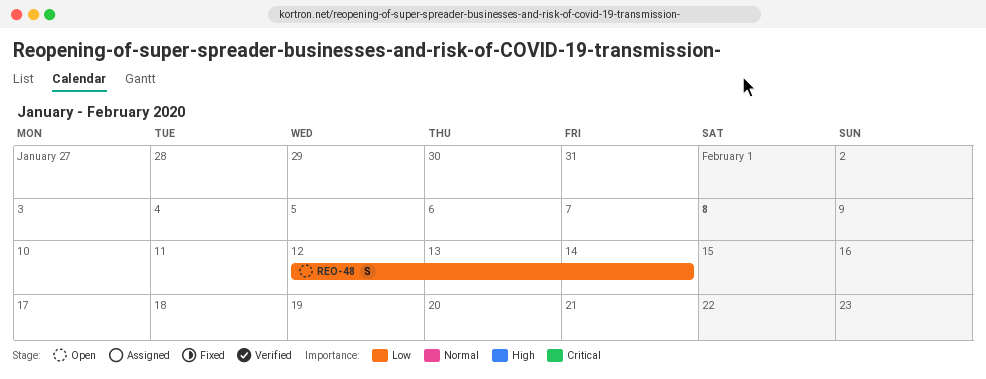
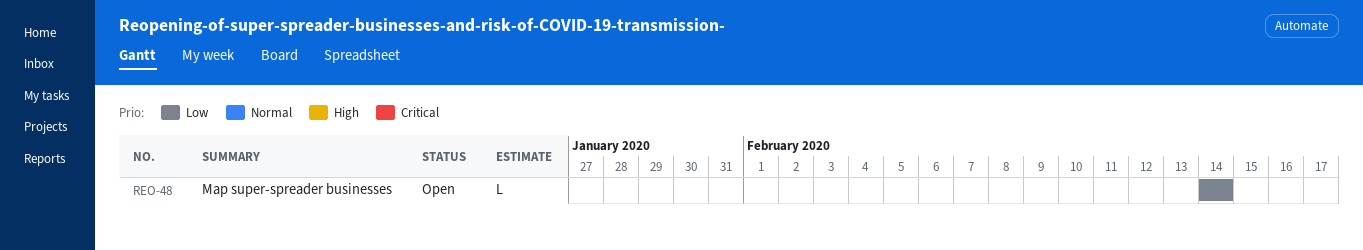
REO-48, estimate: S -> L
REO-48, start: Feb 12 -> Feb 14

